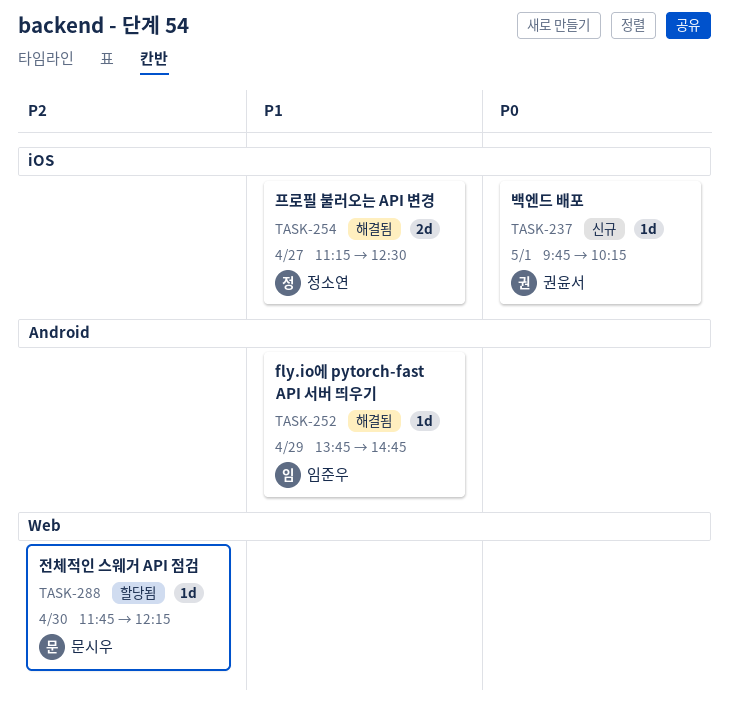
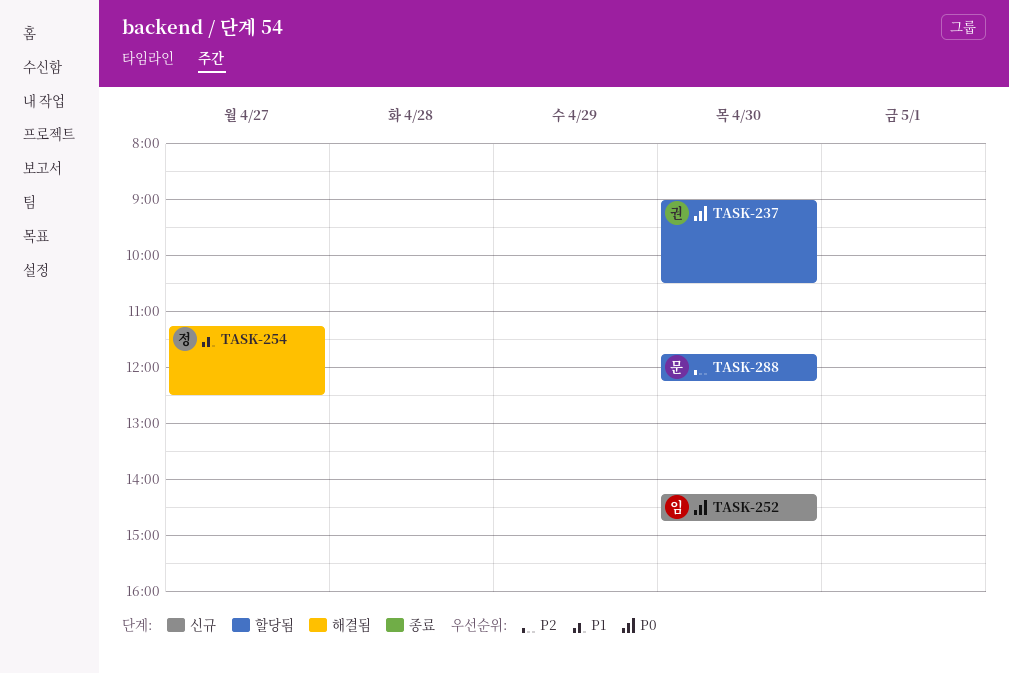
TASK-237, status: 신규 -> 할당됨
TASK-237, day: May 1 -> Apr 30
TASK-237, begins: 09:45 -> 09:00
TASK-237, ends: 10:15 -> 10:30
TASK-252, status: 해결됨 -> 신규
TASK-252, priority: P1 -> P0
TASK-252, day: Apr 29 -> Apr 30
TASK-252, begins: 13:45 -> 14:15

